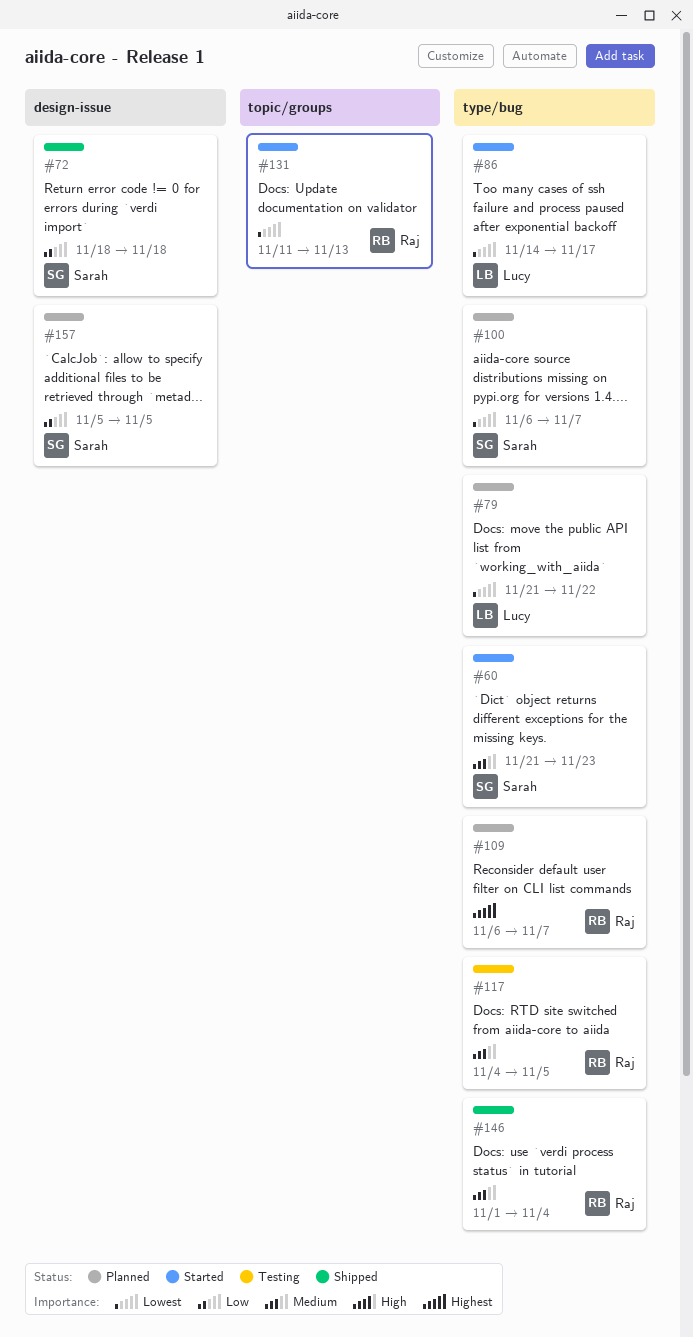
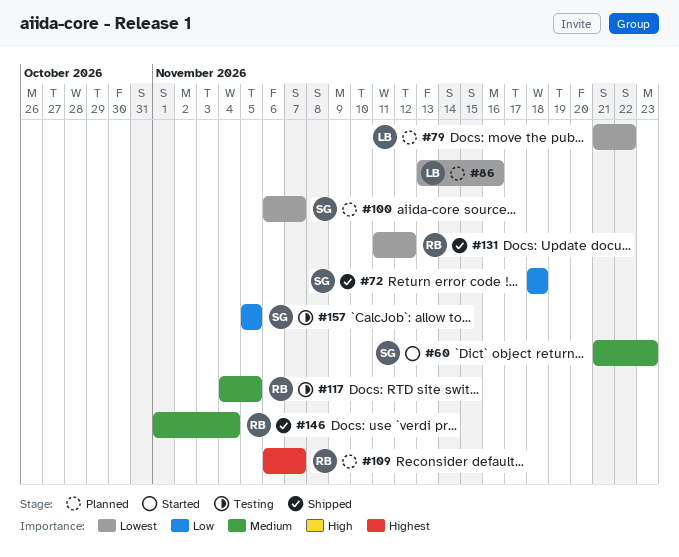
#86, status: Started -> Planned
#86, start: Nov 14 -> Nov 13
#86, due: Nov 17 -> Nov 16
#131, status: Started -> Shipped
#131, due: Nov 13 -> Nov 12
#157, status: Planned -> Testing

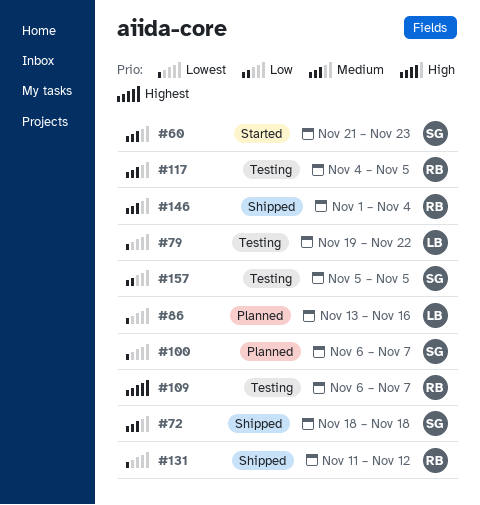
#72, priority: Low -> Medium
#79, status: Planned -> Testing
#79, start: Nov 21 -> Nov 19
#109, status: Planned -> Testing

